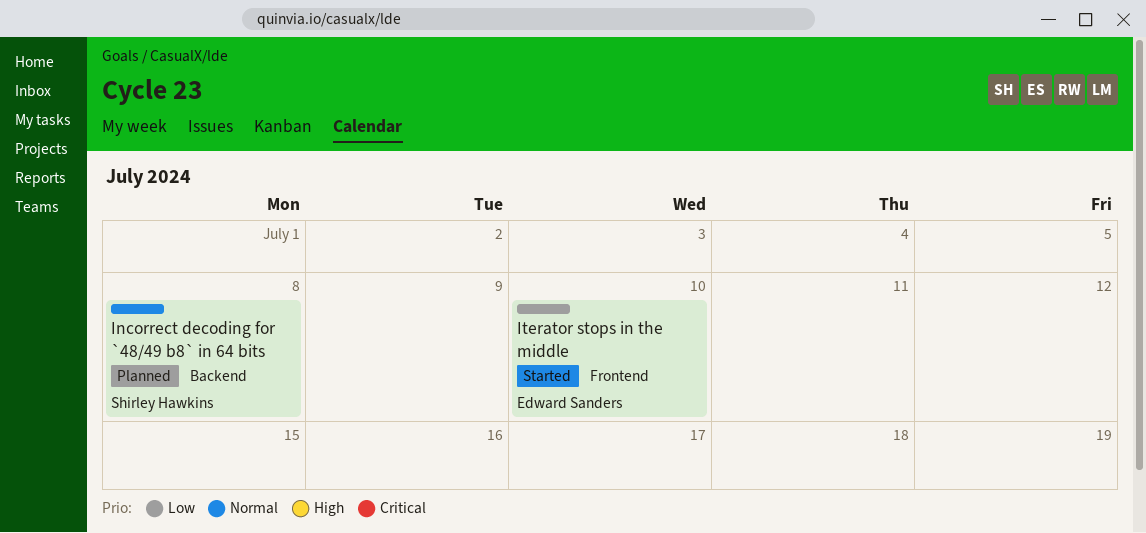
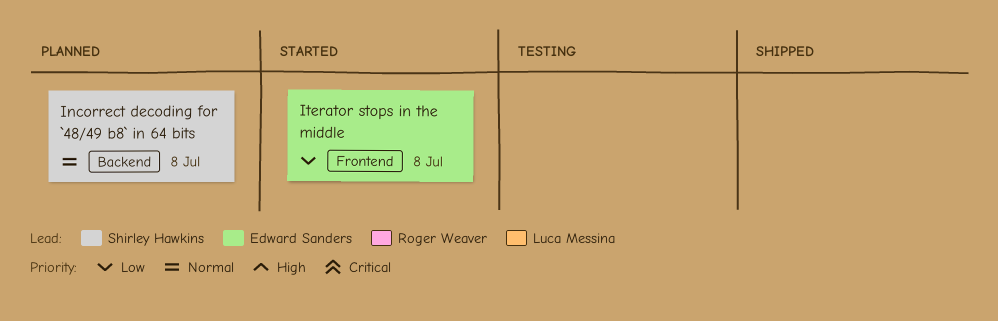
Iterator stops in the middle, due: Jul 10 -> Jul 8

